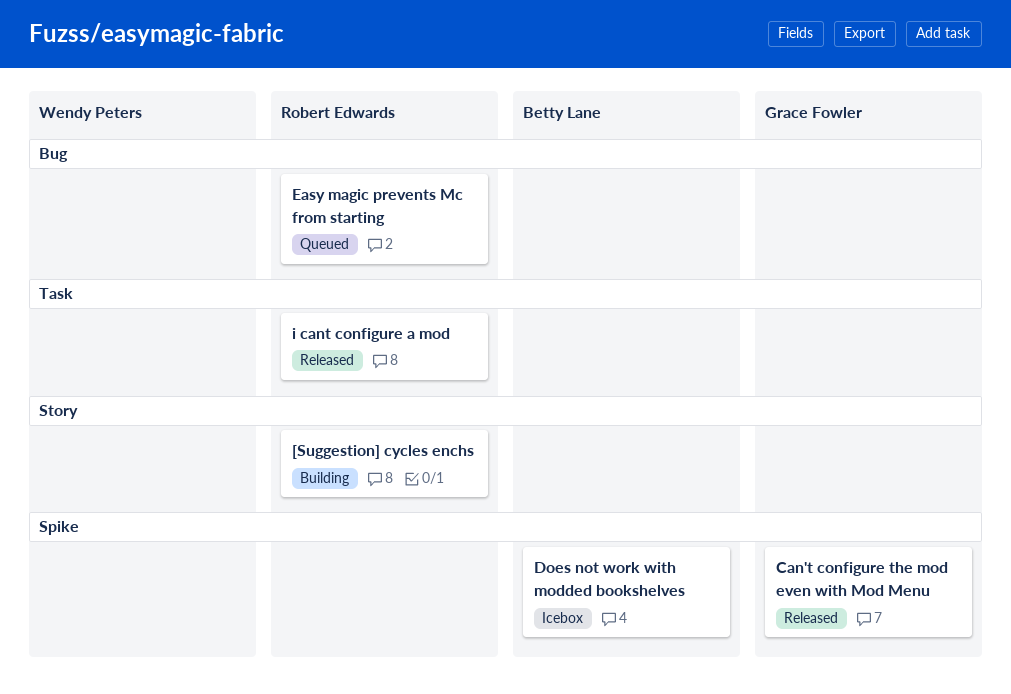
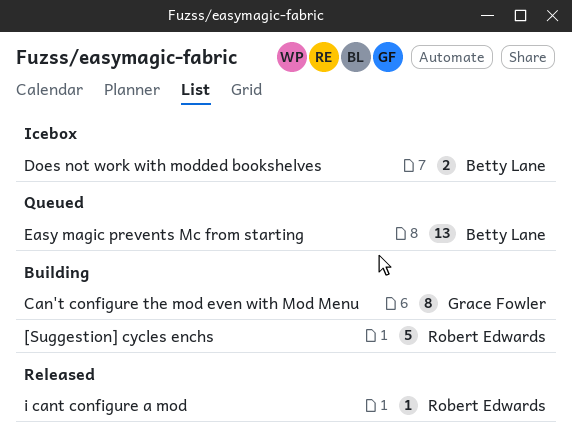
Can't configure the mod even with Mod Menu, status: Released -> Building
Easy magic prevents Mc from starting, owner: Robert Edwards -> Betty Lane

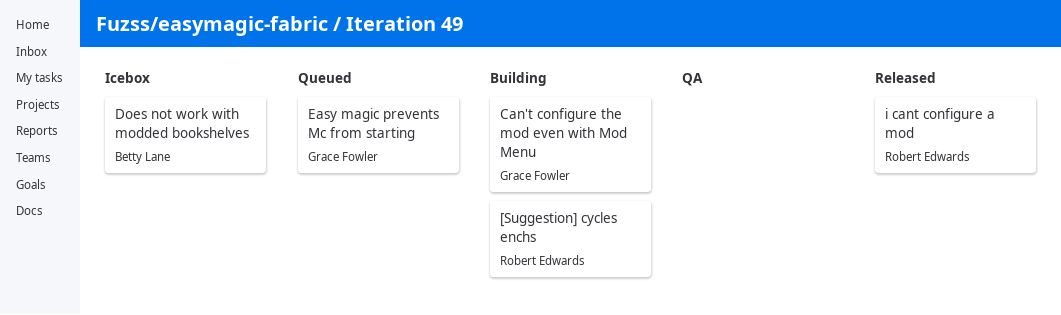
Easy magic prevents Mc from starting, owner: Betty Lane -> Grace Fowler

